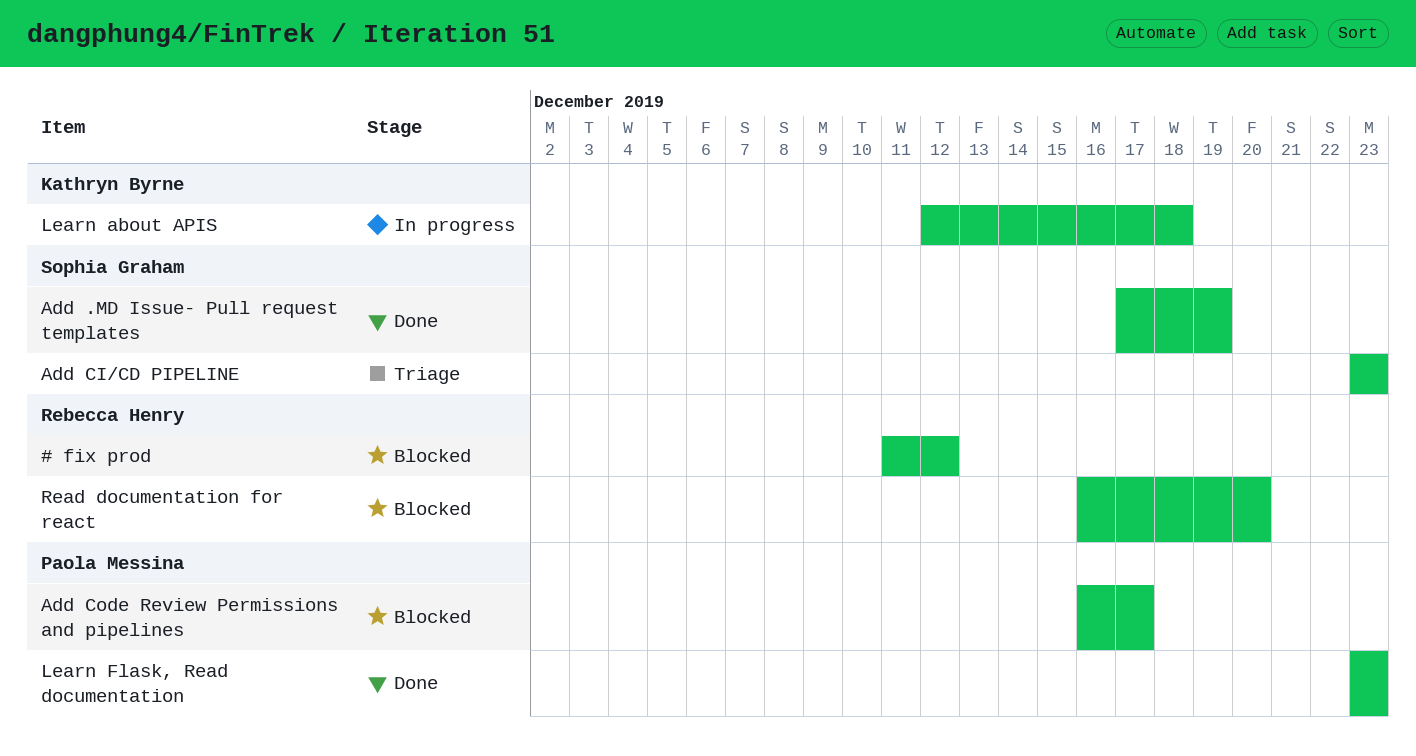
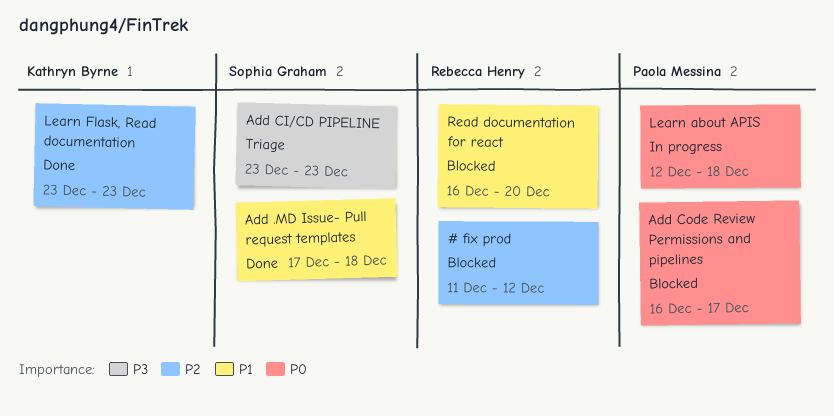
Add .MD Issue- Pull request templates, due: Dec 19 -> Dec 18
Learn about APIS, owner: Kathryn Byrne -> Paola Messina
Learn Flask, Read documentation, owner: Paola Messina -> Kathryn Byrne

